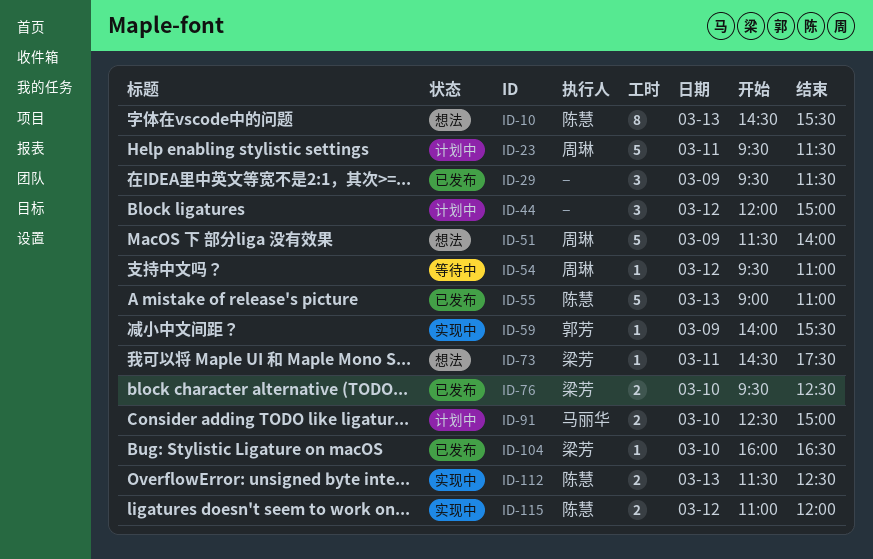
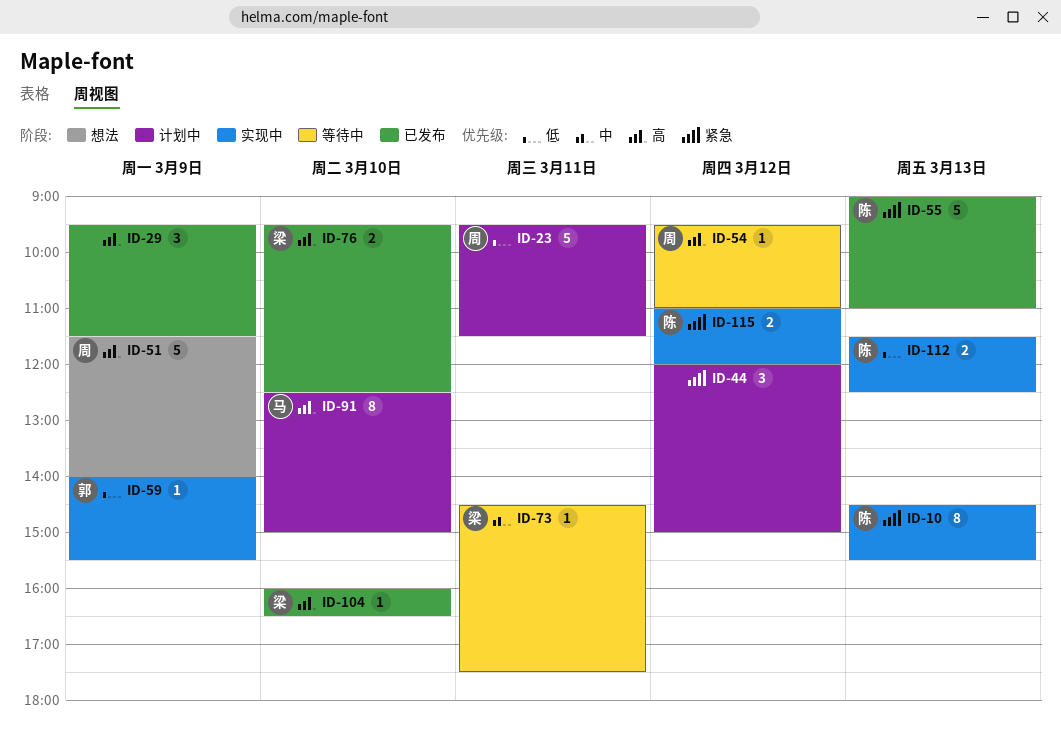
ID-10, status: 想法 -> 实现中
ID-73, status: 想法 -> 等待中
ID-91, estimate: 2 -> 8

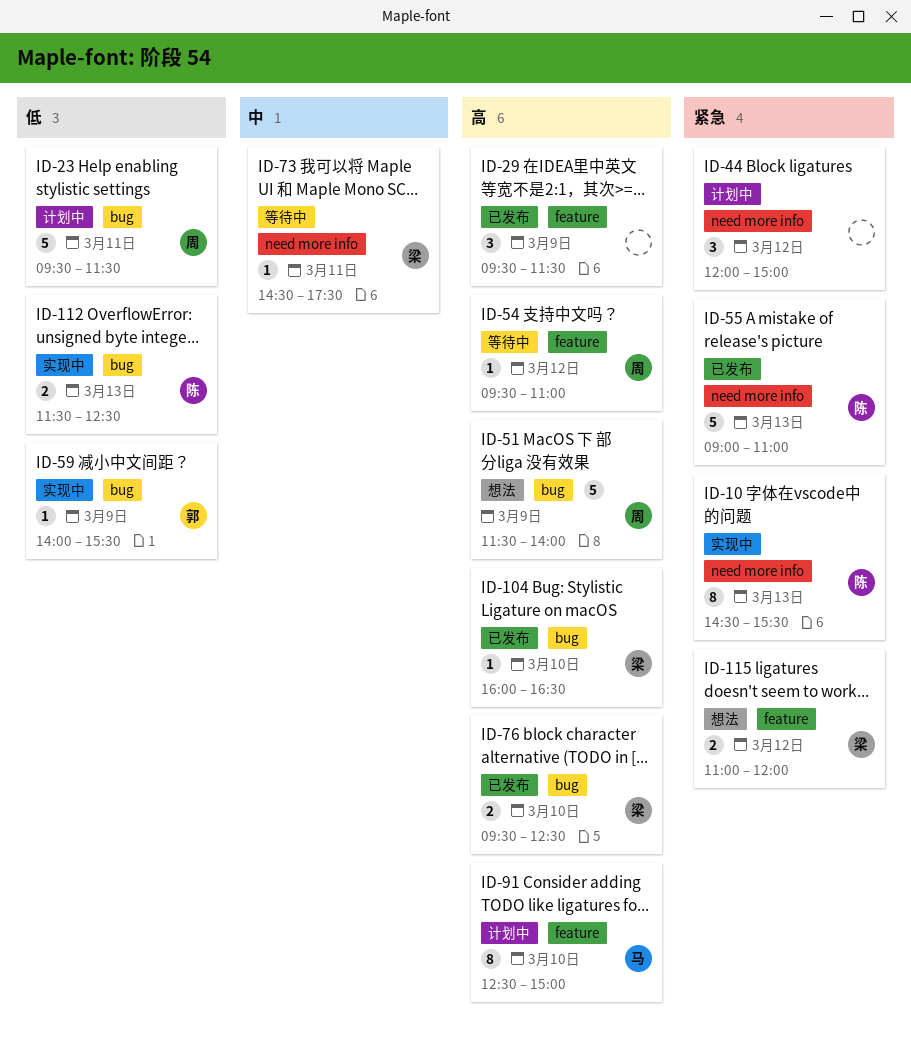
ID-115, status: 实现中 -> 想法
ID-115, owner: 陈 -> 梁

